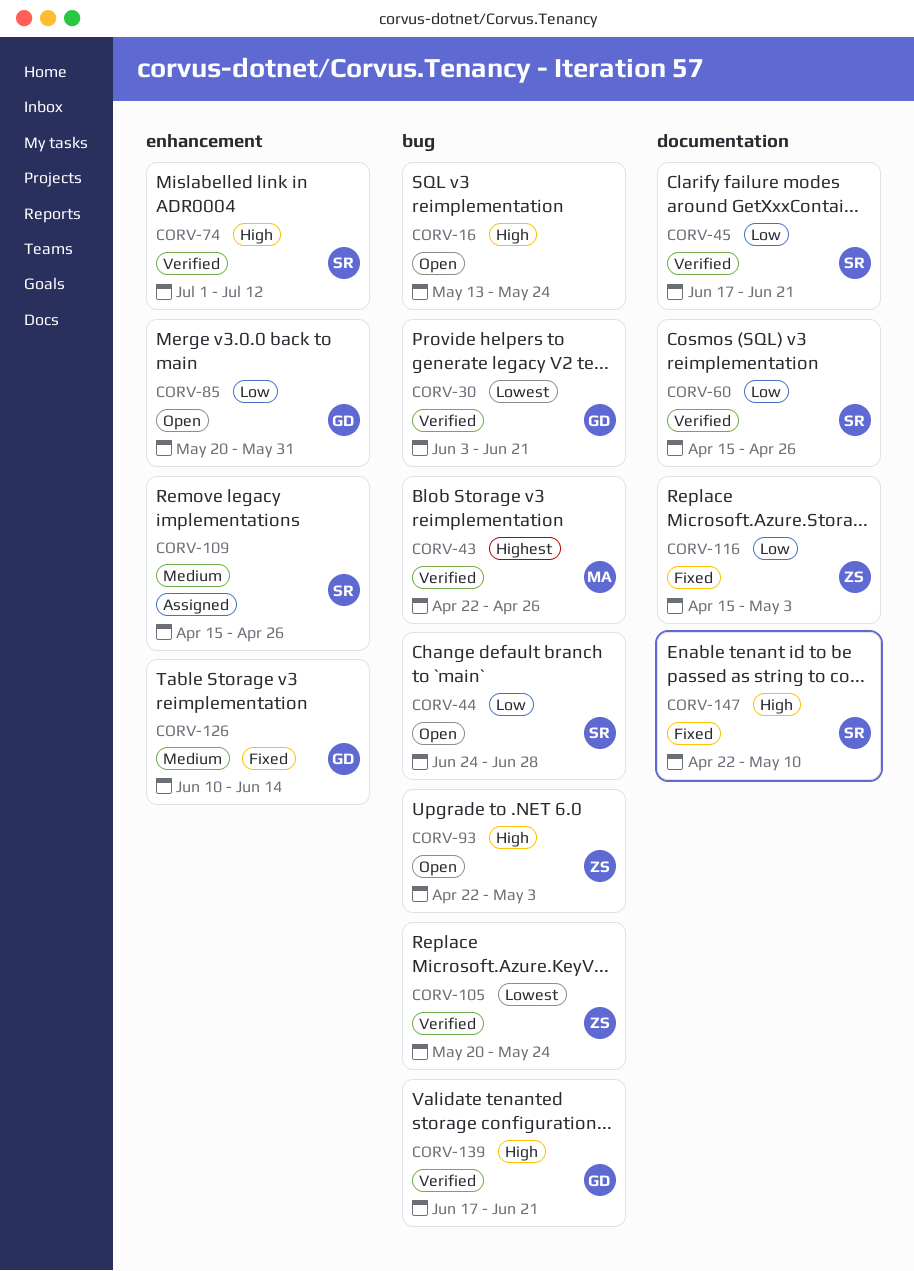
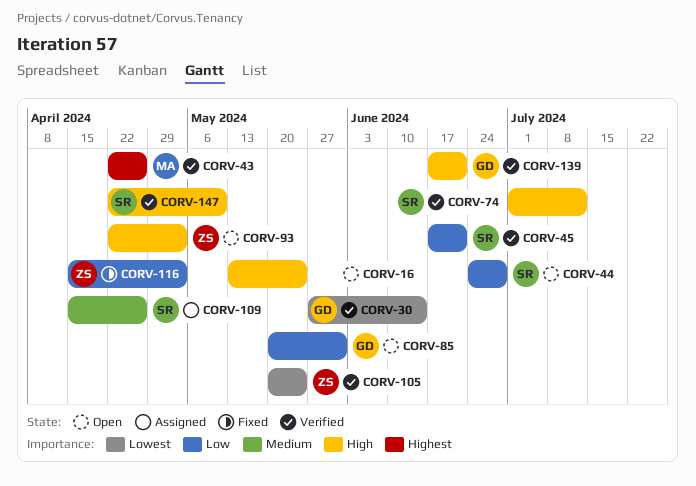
CORV-30, start: Jun 3 -> May 27
CORV-30, due: Jun 21 -> Jun 14
CORV-60: present -> none
CORV-126: present -> none
CORV-147, status: Fixed -> Verified

